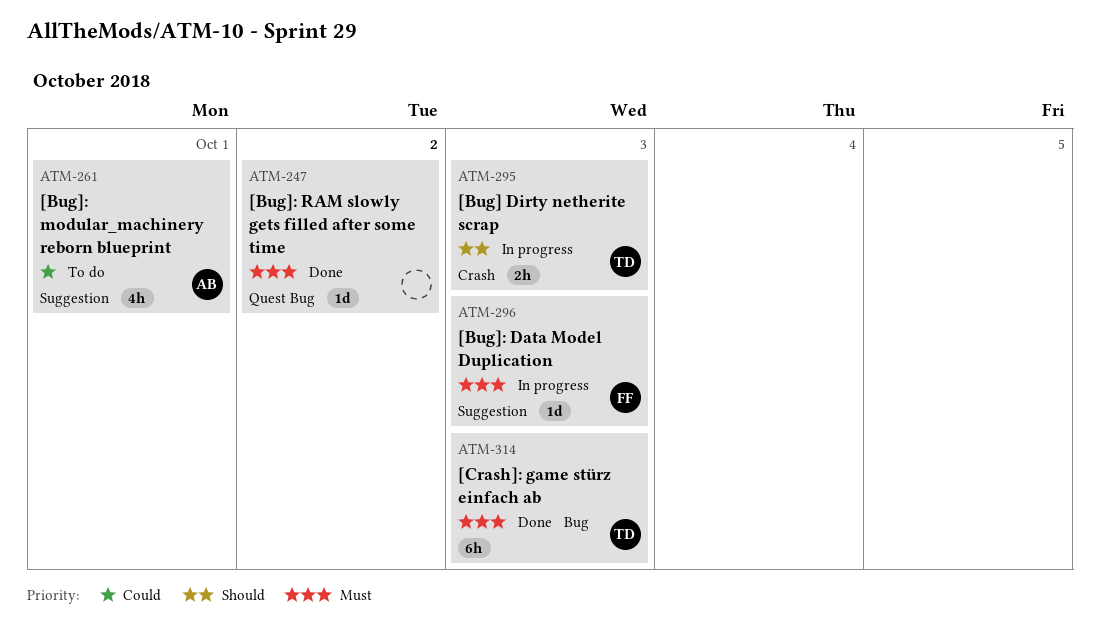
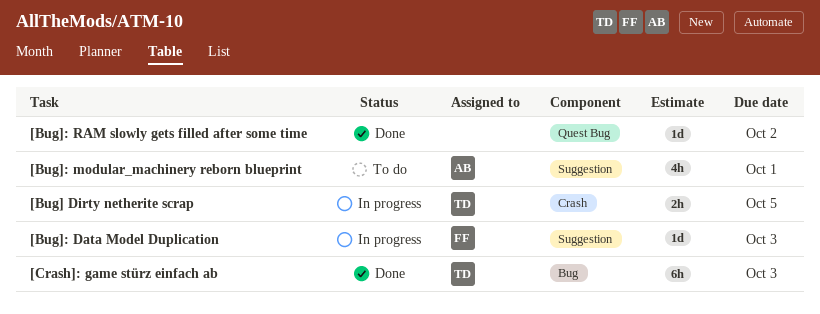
[Bug] Dirty netherite scrap, due: Oct 3 -> Oct 5

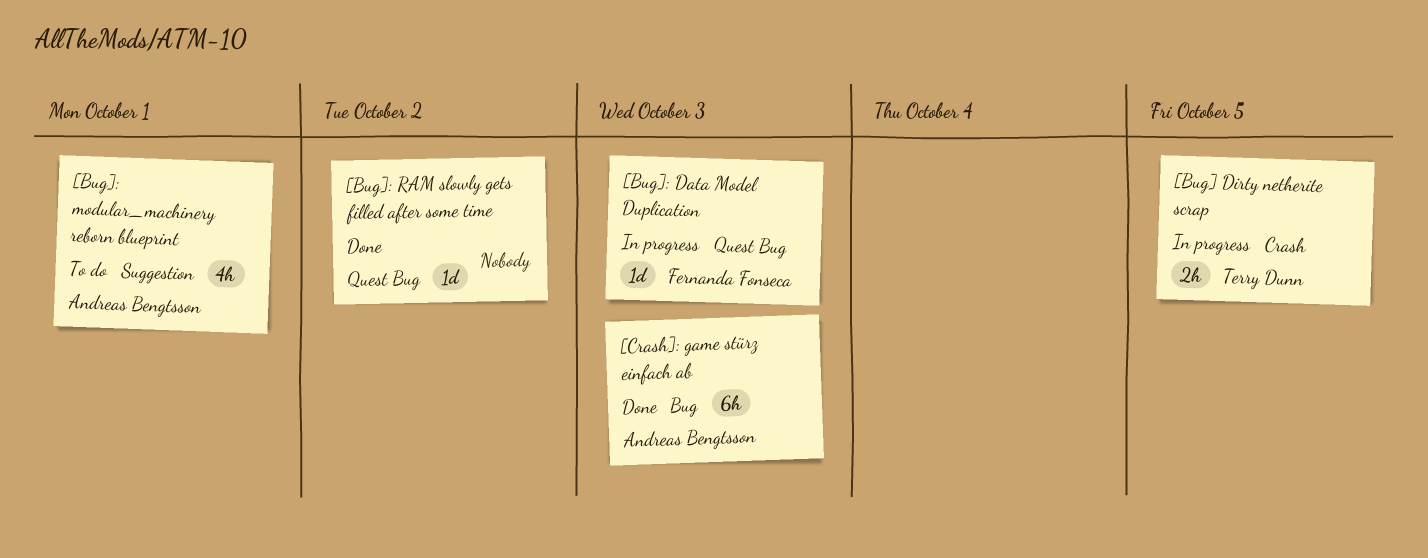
[Bug]: Data Model Duplication, label: Suggestion -> Quest Bug
[Crash]: game stürz einfach ab, owner: Terry Dunn -> Andreas Bengtsson

